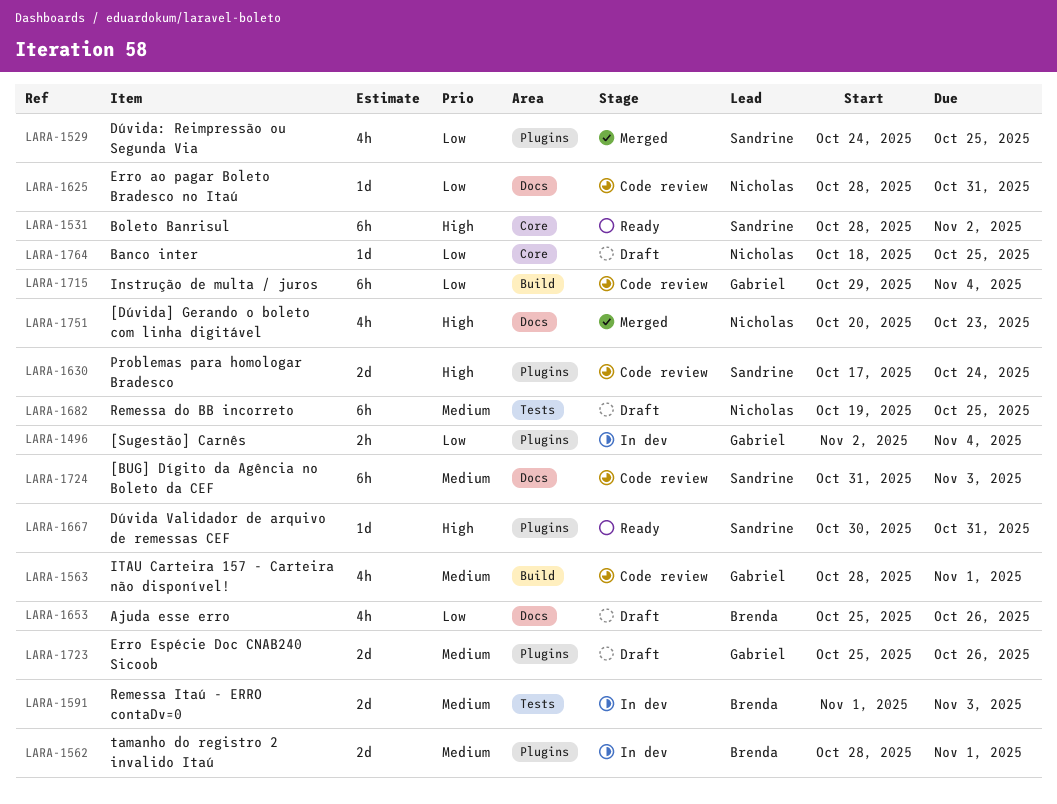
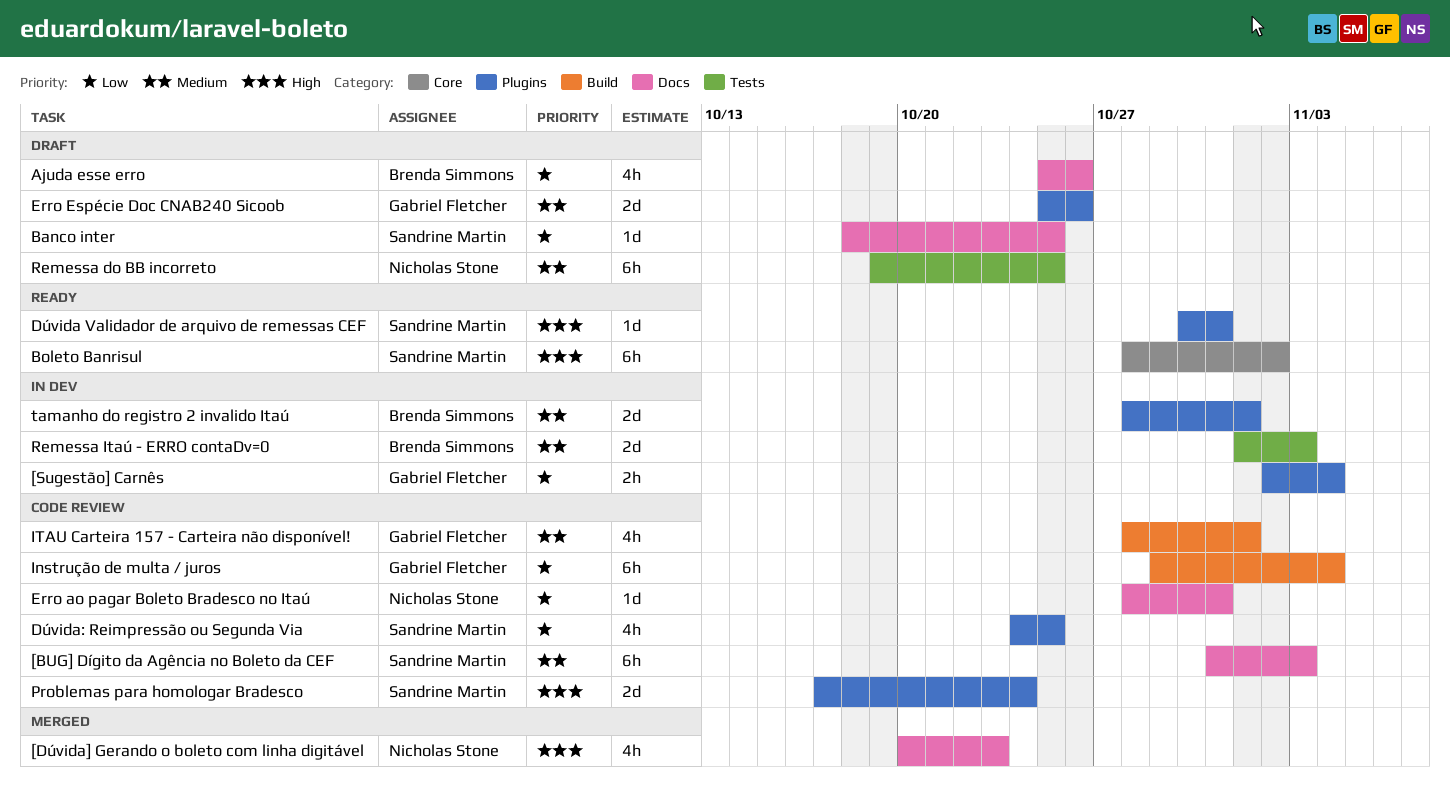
Banco inter, owner: Nicholas Stone -> Sandrine Martin
Banco inter, label: Core -> Docs
Dúvida: Reimpressão ou Segunda Via, status: Merged -> Code review

